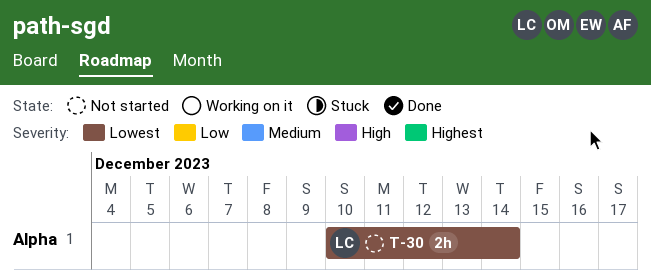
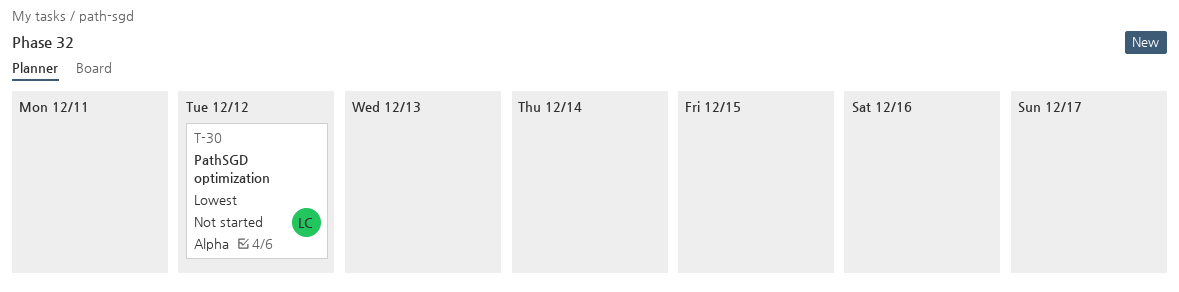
T-30, due: Dec 14 -> Dec 12

